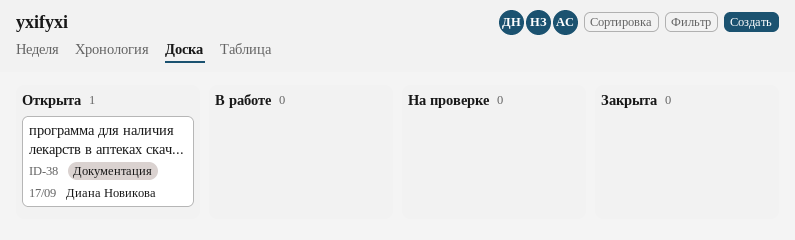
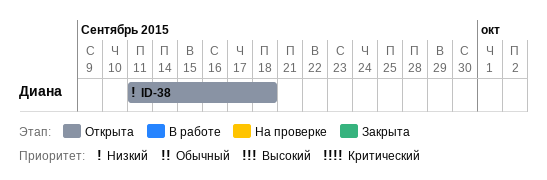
ID-38, due: Sep 17 -> Sep 18

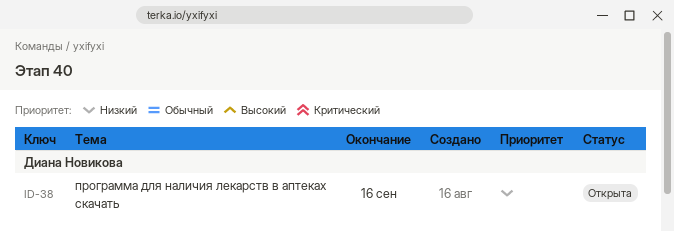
ID-38, due: Sep 18 -> Sep 16

